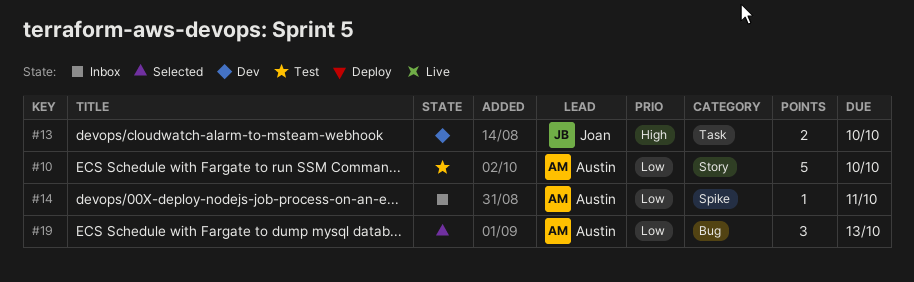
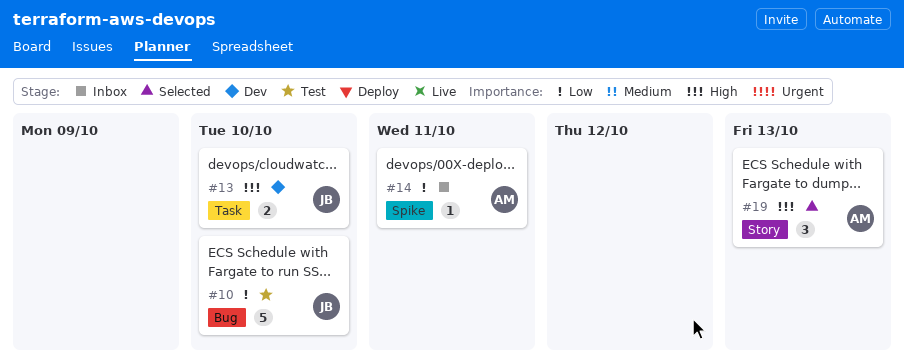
#10, owner: Austin -> Joan
#10, label: Story -> Bug
#19, priority: Low -> High
#19, label: Bug -> Story

